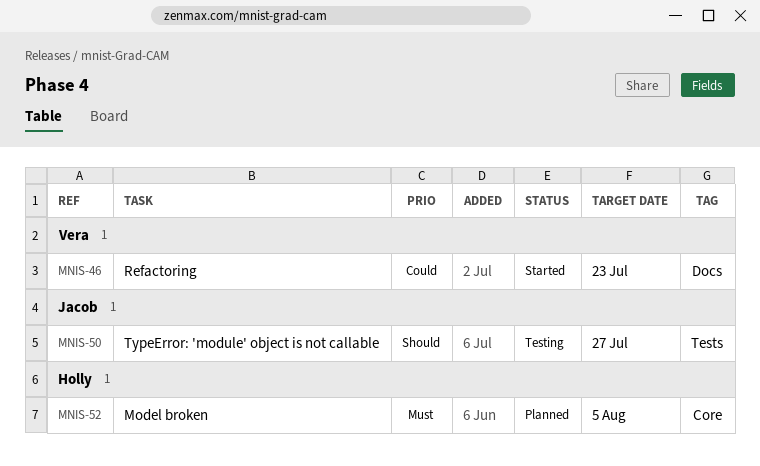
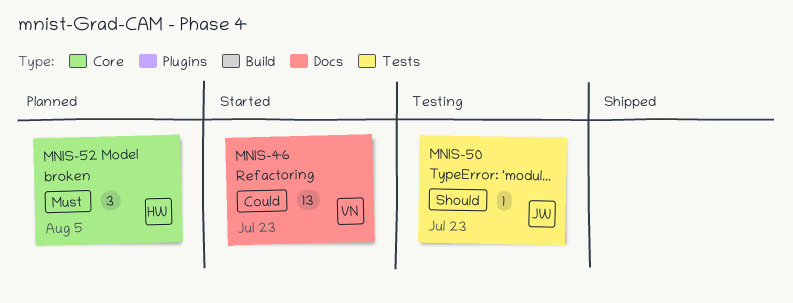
MNIS-50, due: Jul 27 -> Jul 23

